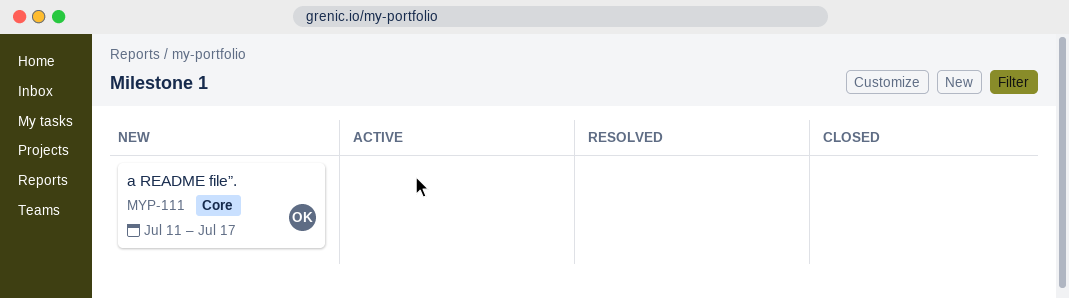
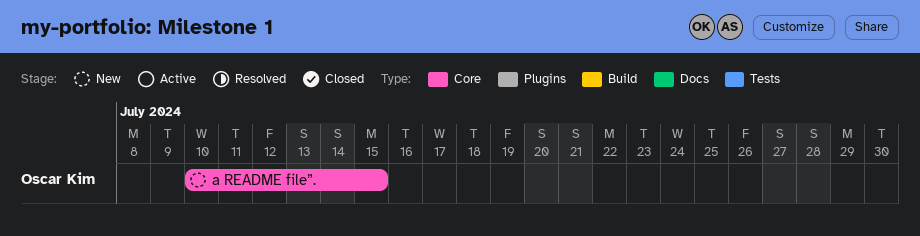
a README file”., start: Jul 11 -> Jul 10
a README file”., due: Jul 17 -> Jul 15

